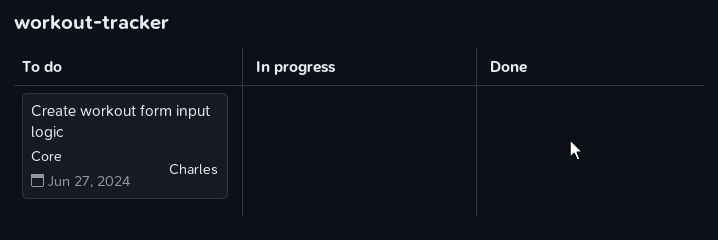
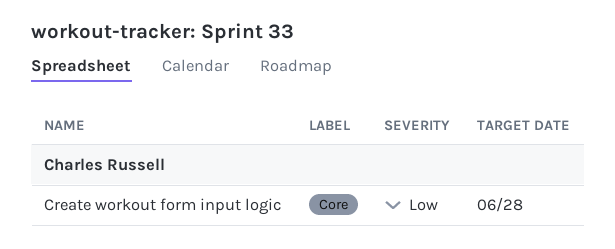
Create workout form input logic, due: Jun 27 -> Jun 28

